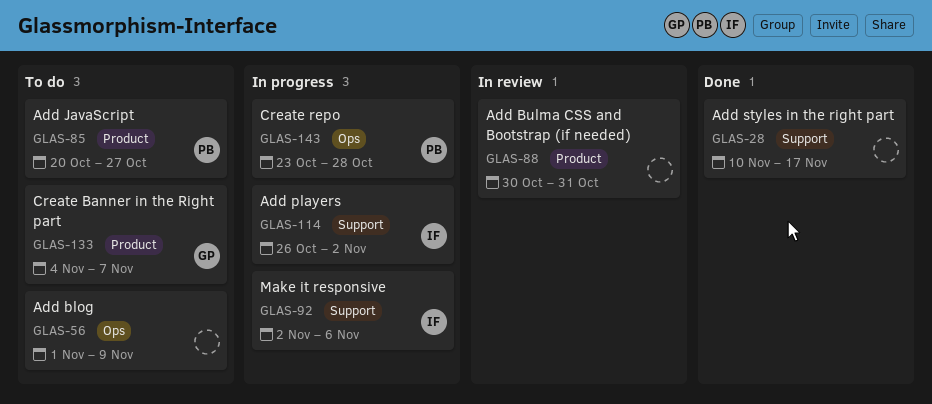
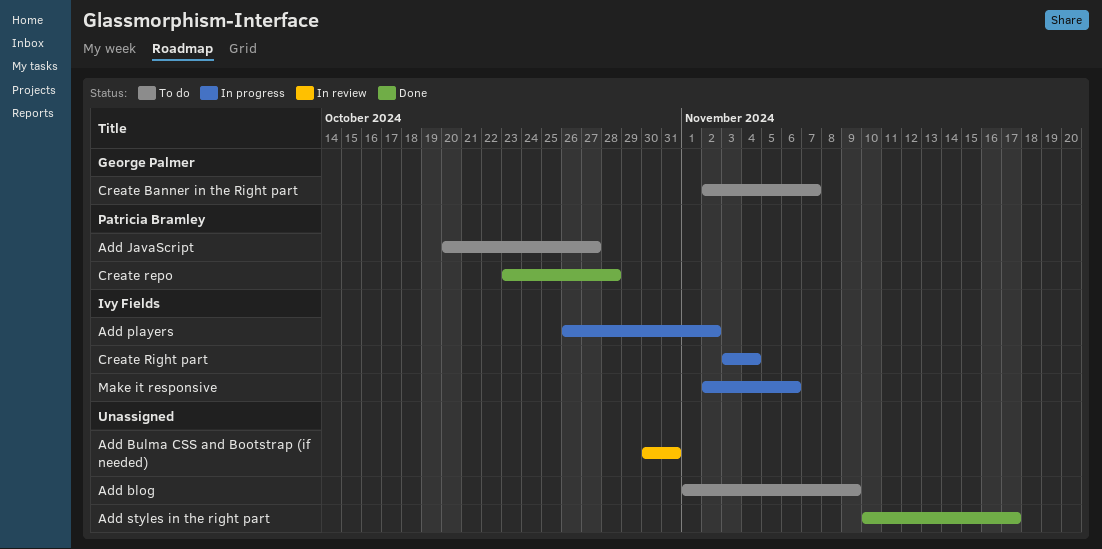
Create Banner in the Right part, start: Nov 4 -> Nov 2
Create repo, status: In progress -> Done
Create Right part: none -> present

